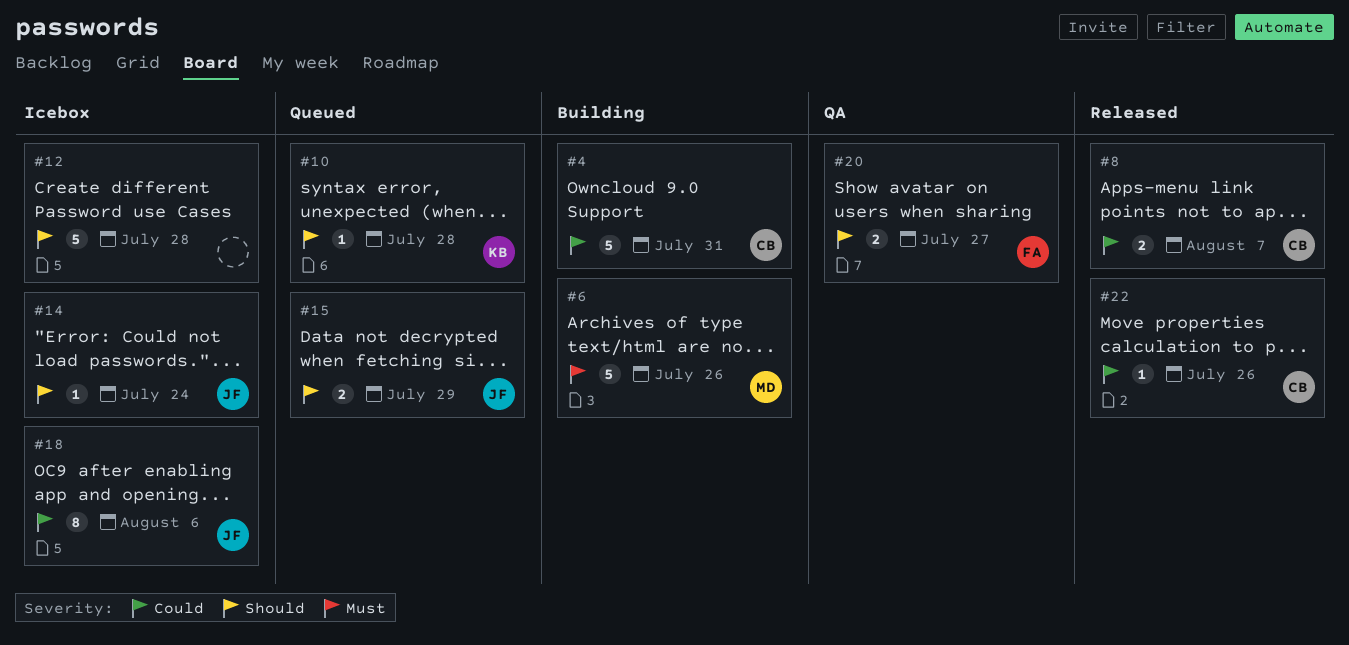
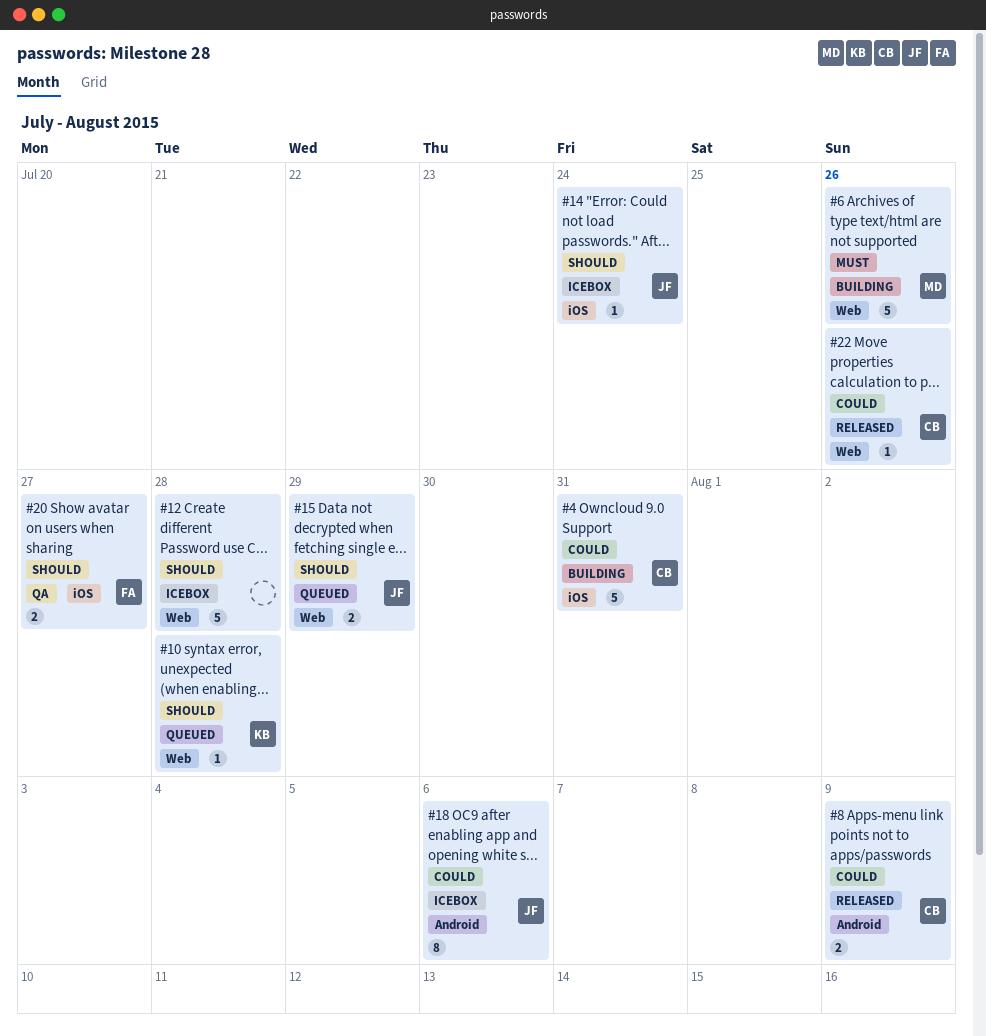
#8, due: Aug 7 -> Aug 9

